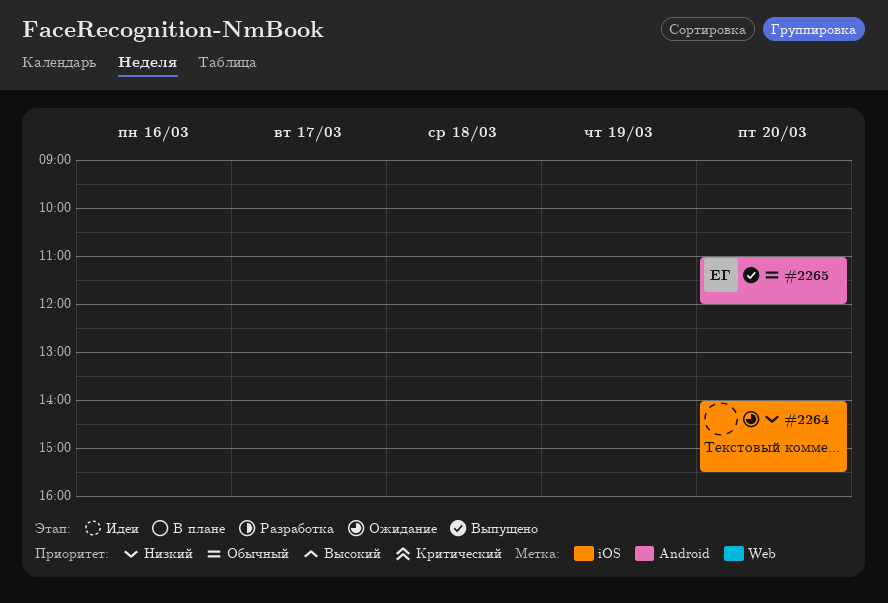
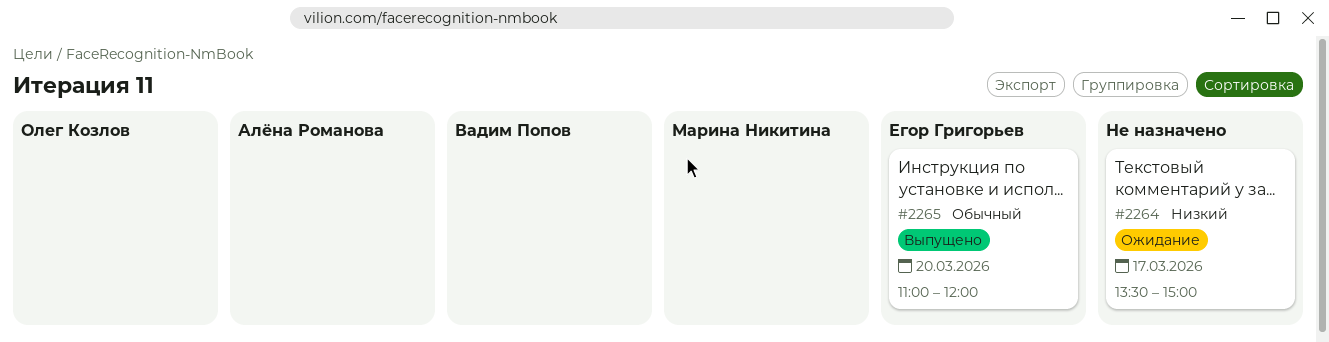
#2264, day: Mar 20 -> Mar 17
#2264, begins: 14:00 -> 13:30
#2264, ends: 15:30 -> 15:00

